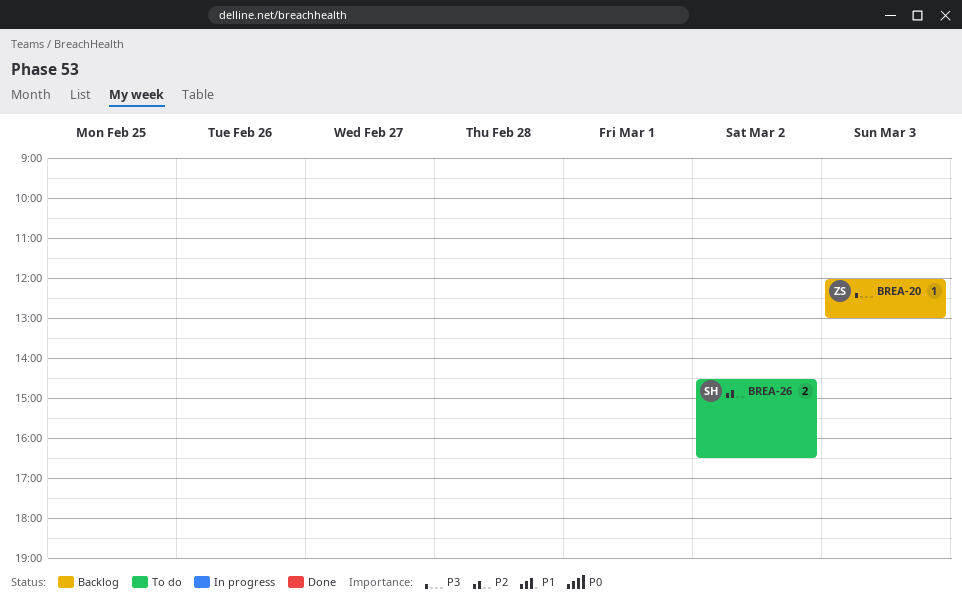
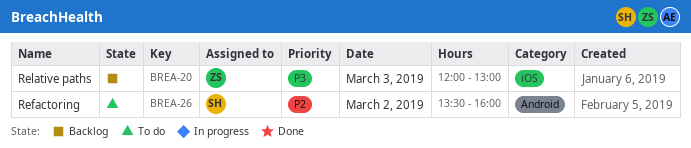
BREA-26, begins: 14:30 -> 13:30
BREA-26, ends: 16:30 -> 16:00

